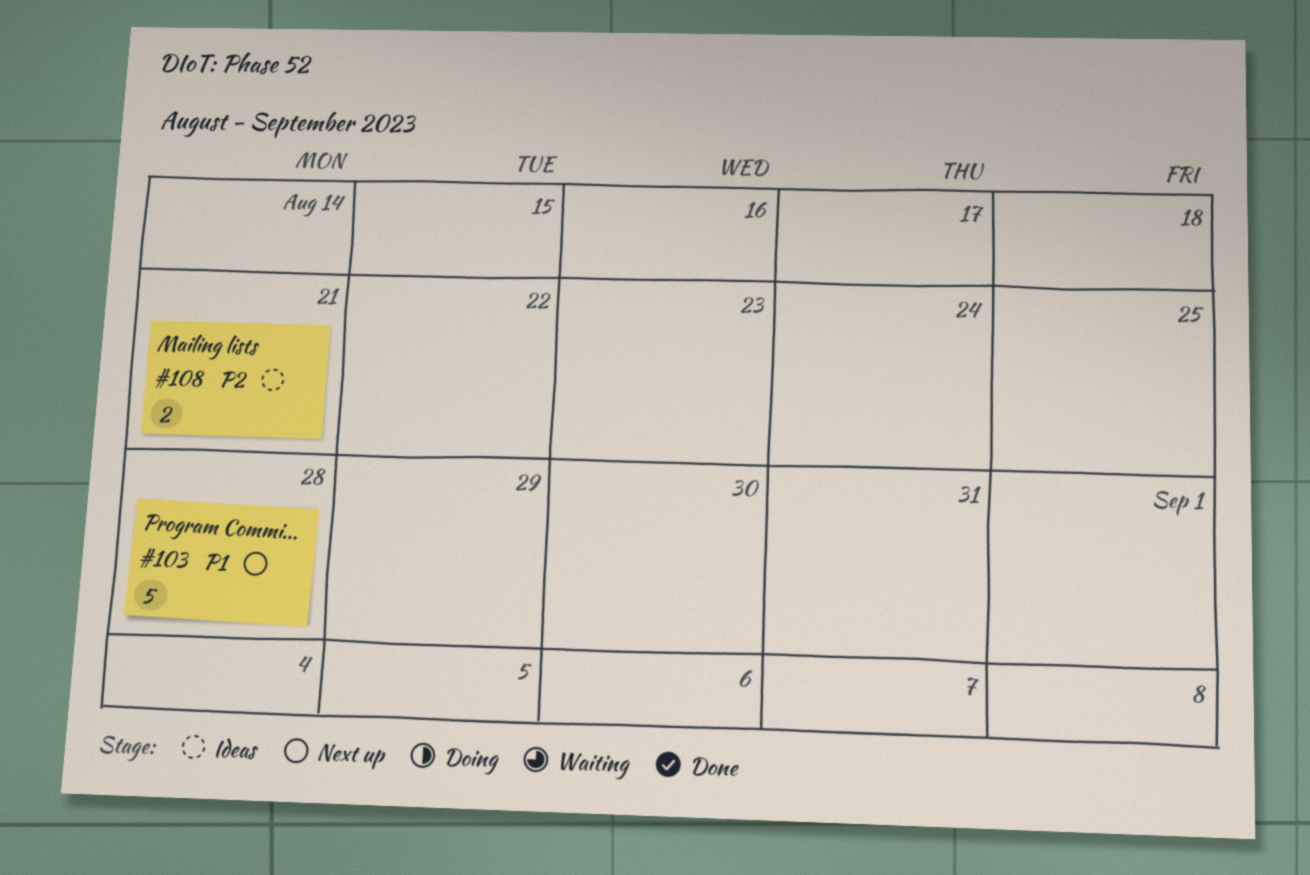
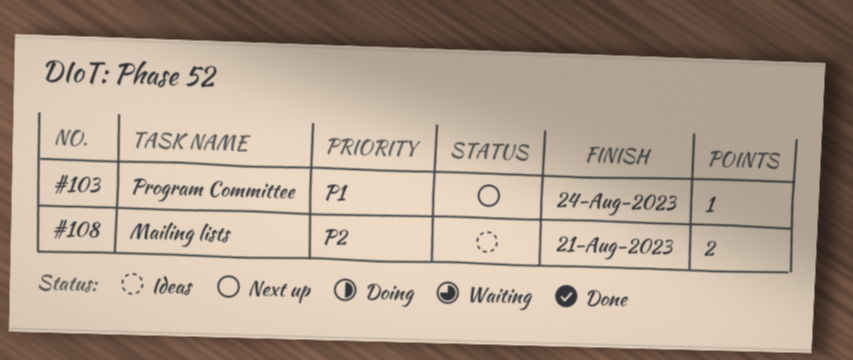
#103, estimate: 5 -> 1
#103, due: Aug 28 -> Aug 24

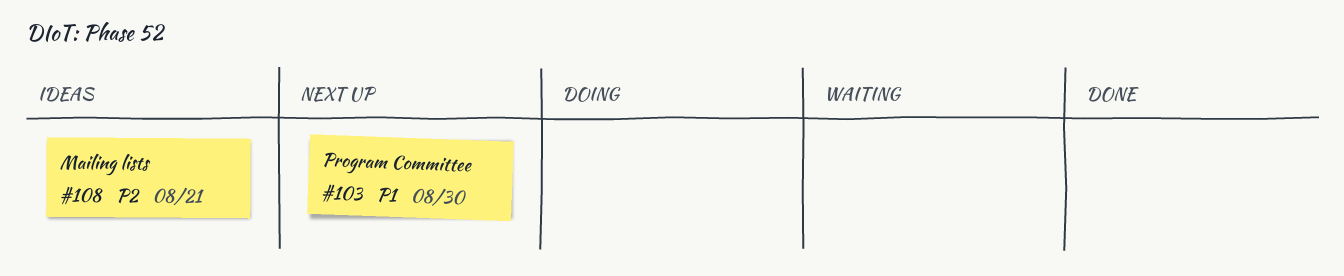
#103, due: Aug 24 -> Aug 30

